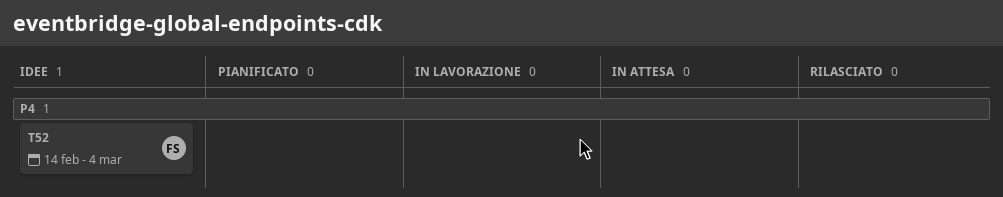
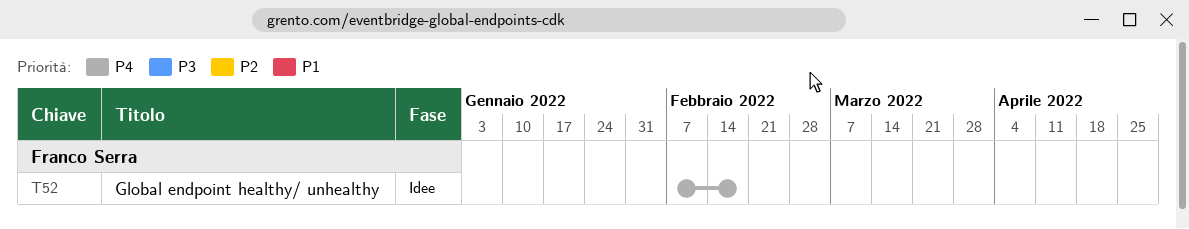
T52, start: Feb 14 -> Feb 7
T52, due: Mar 4 -> Feb 18

